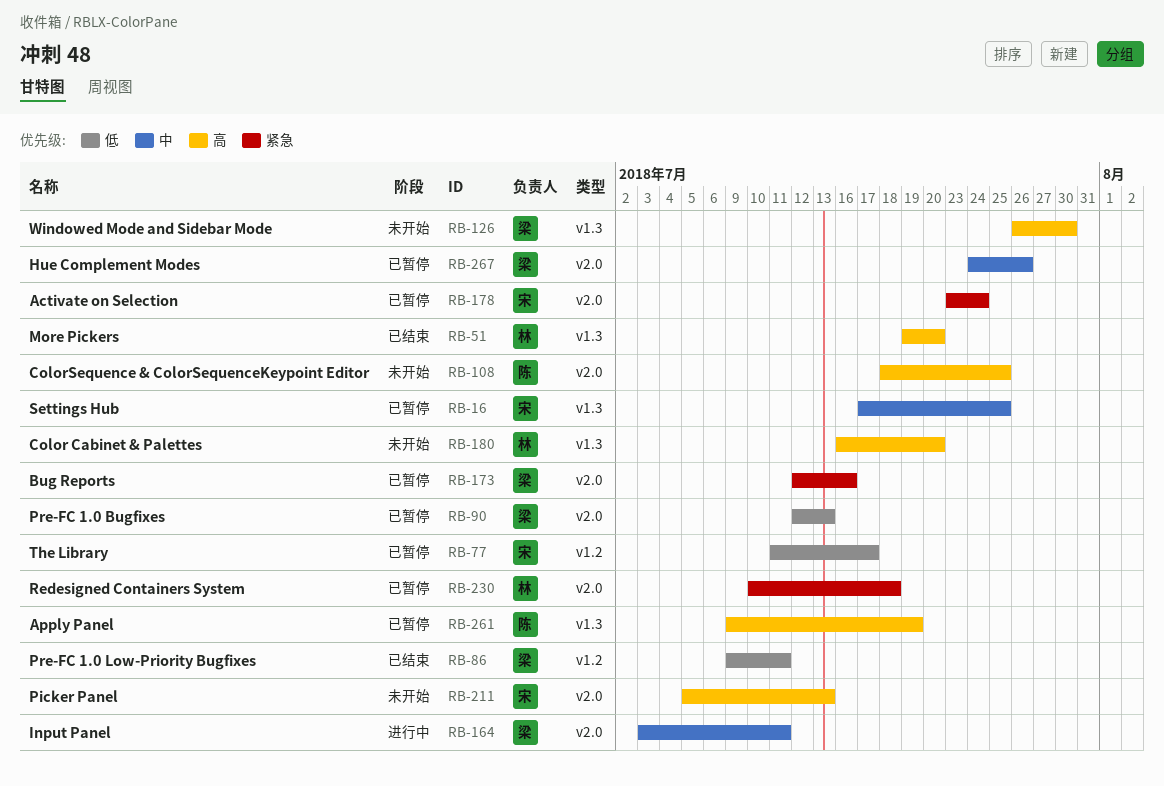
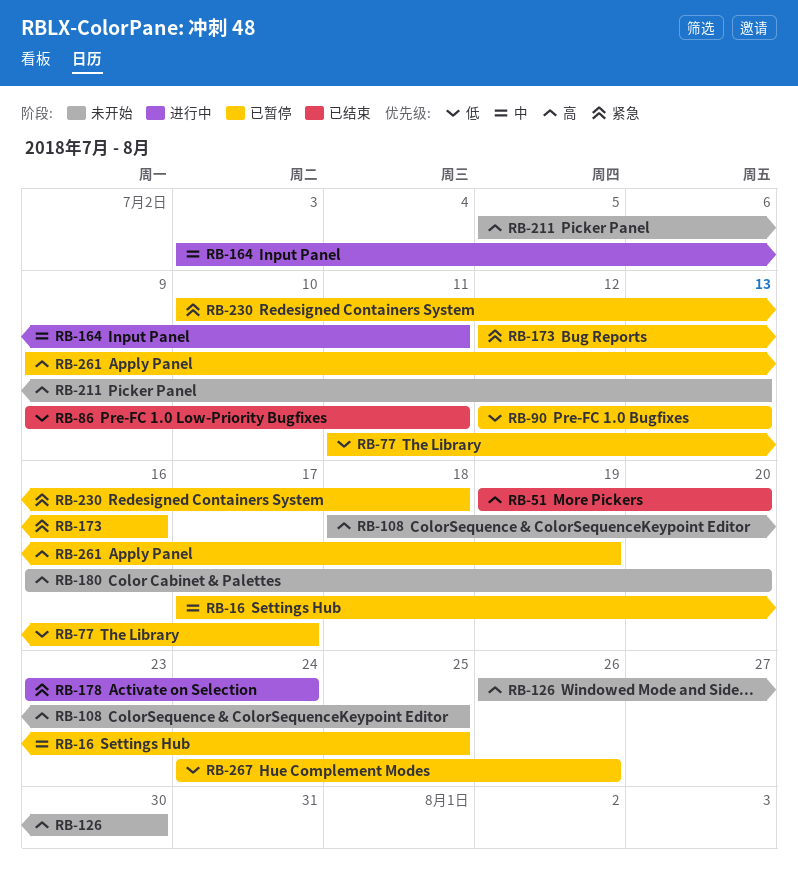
RB-178, status: 已暂停 -> 进行中
RB-267, priority: 中 -> 低

